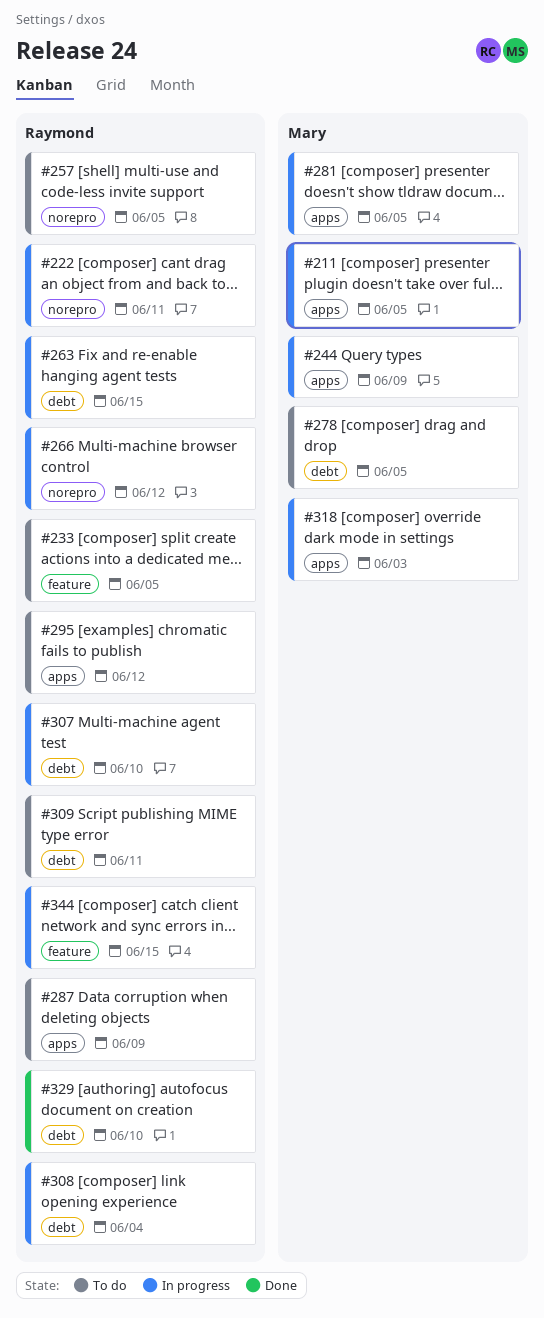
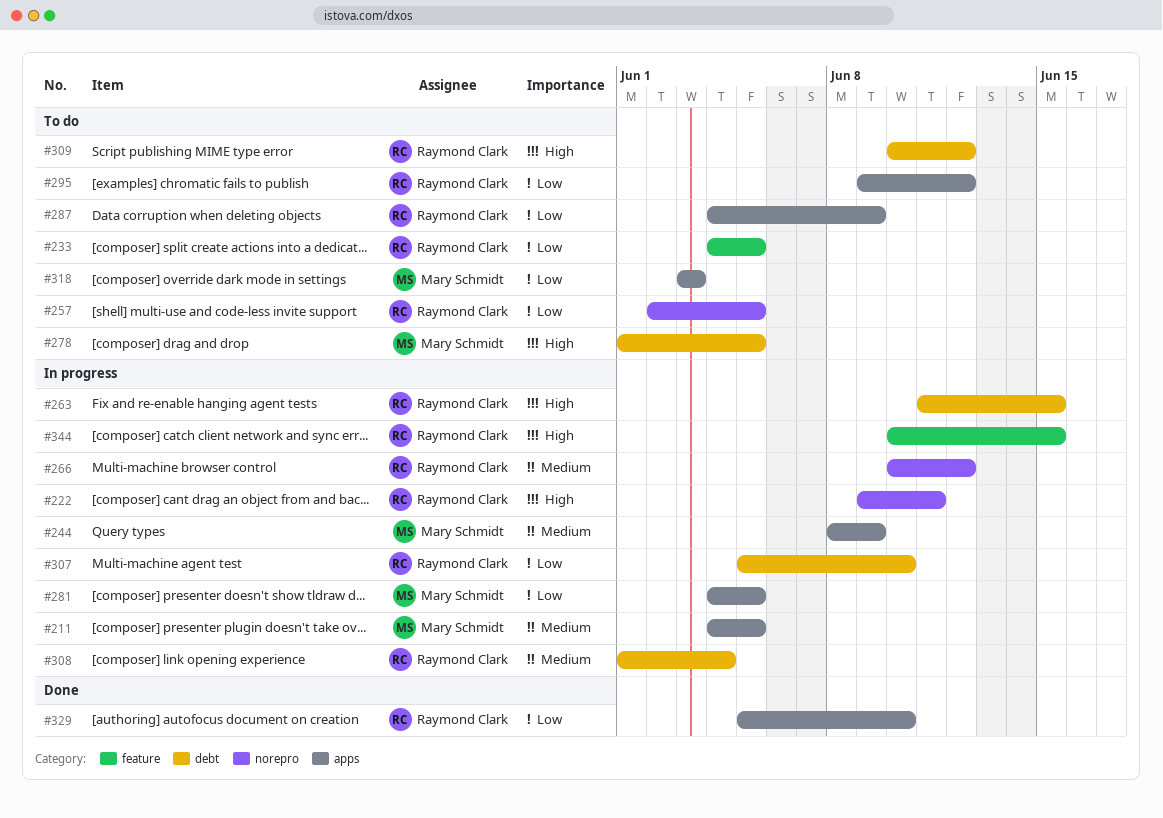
#309, due: Jun 11 -> Jun 12
#318, status: In progress -> To do
#329, label: debt -> apps

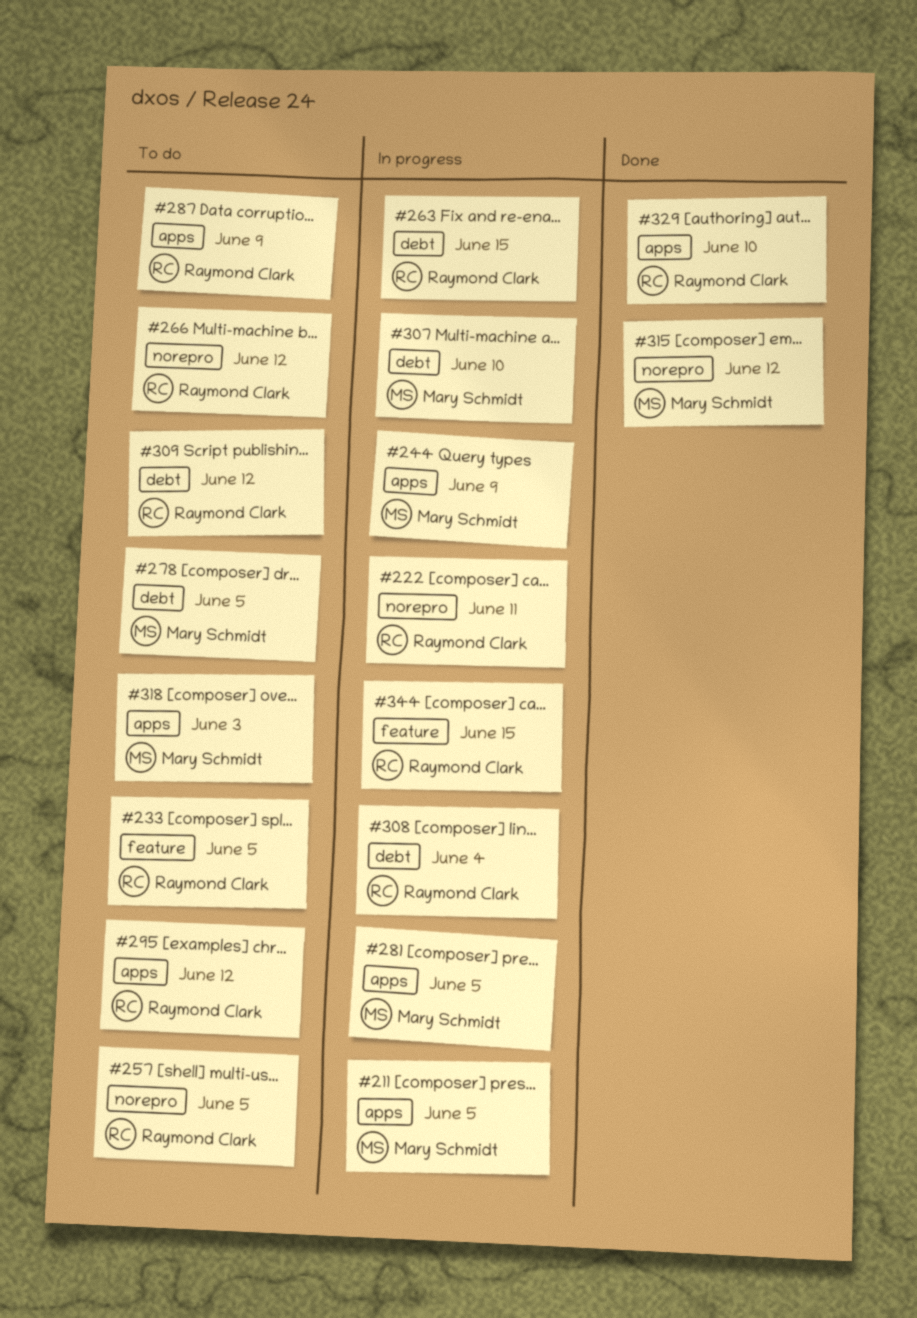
#266, status: In progress -> To do
#307, owner: Raymond Clark -> Mary Schmidt
#315: none -> present

